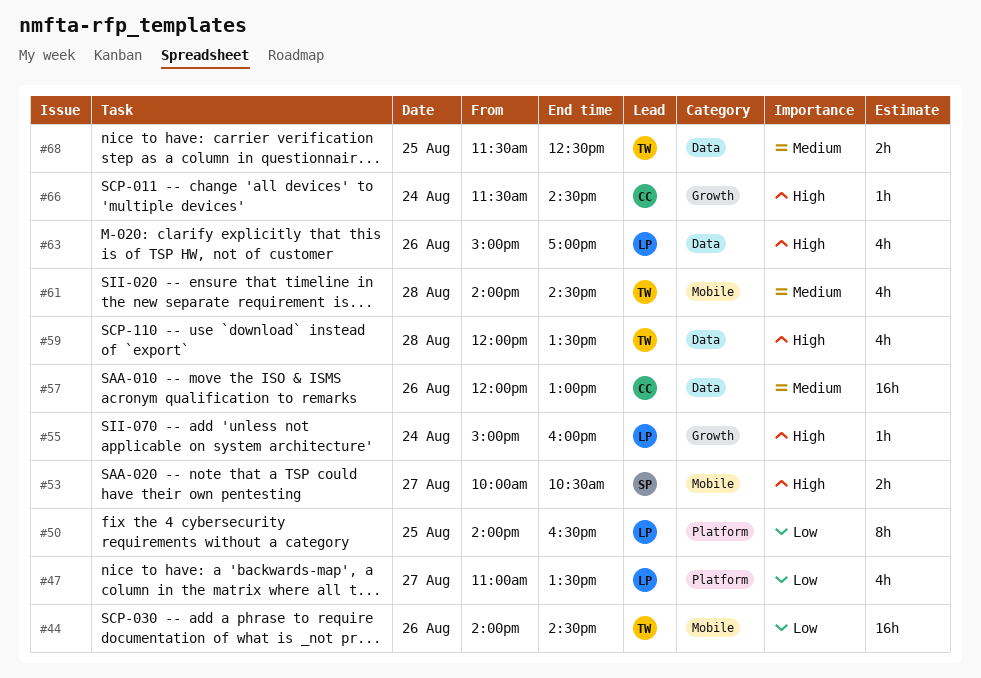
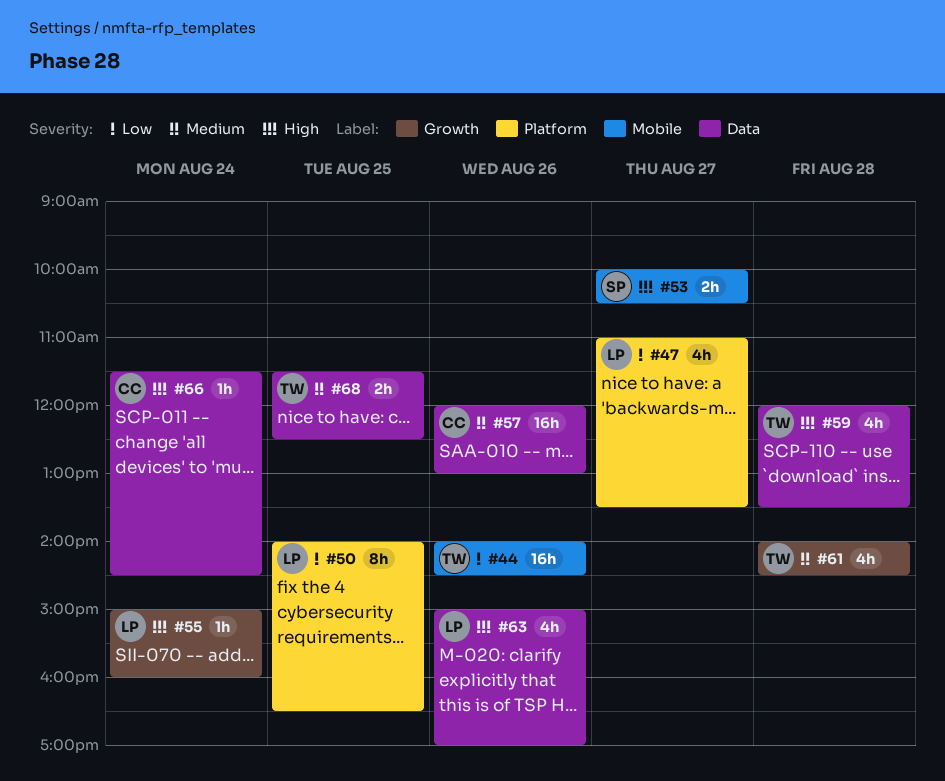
#61, label: Mobile -> Growth
#66, label: Growth -> Data

